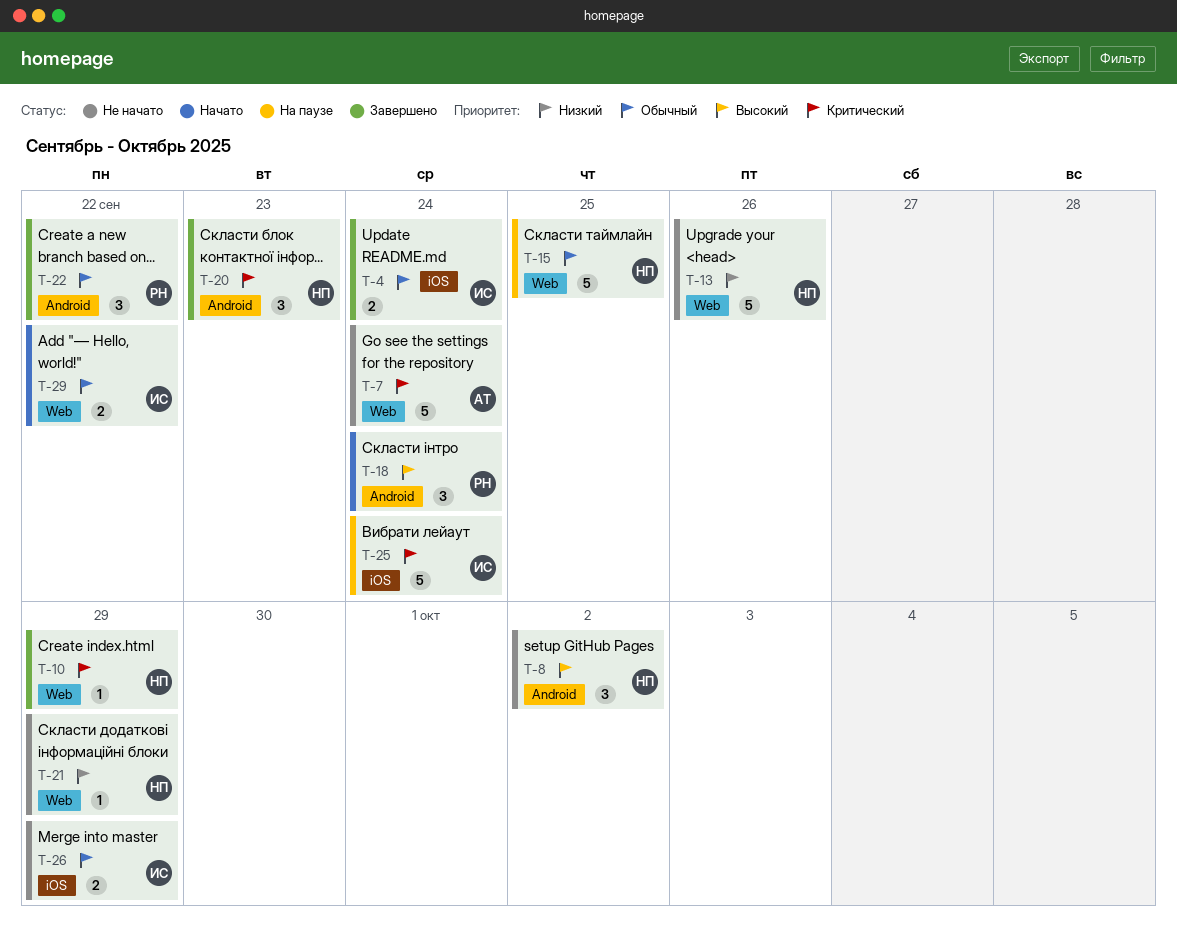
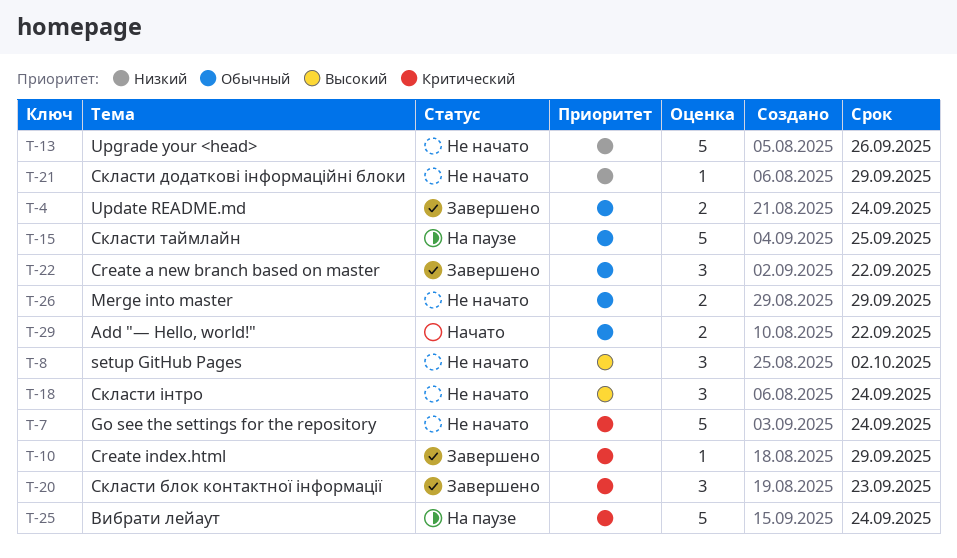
T-18, status: Начато -> Не начато

